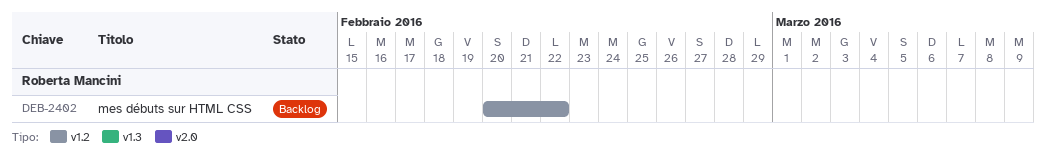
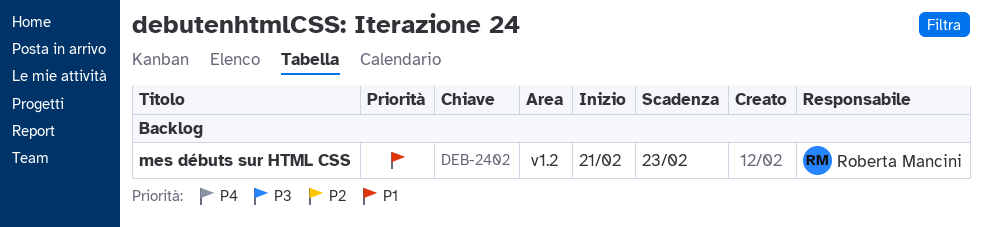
DEB-2402, start: Feb 20 -> Feb 21
DEB-2402, due: Feb 22 -> Feb 23

